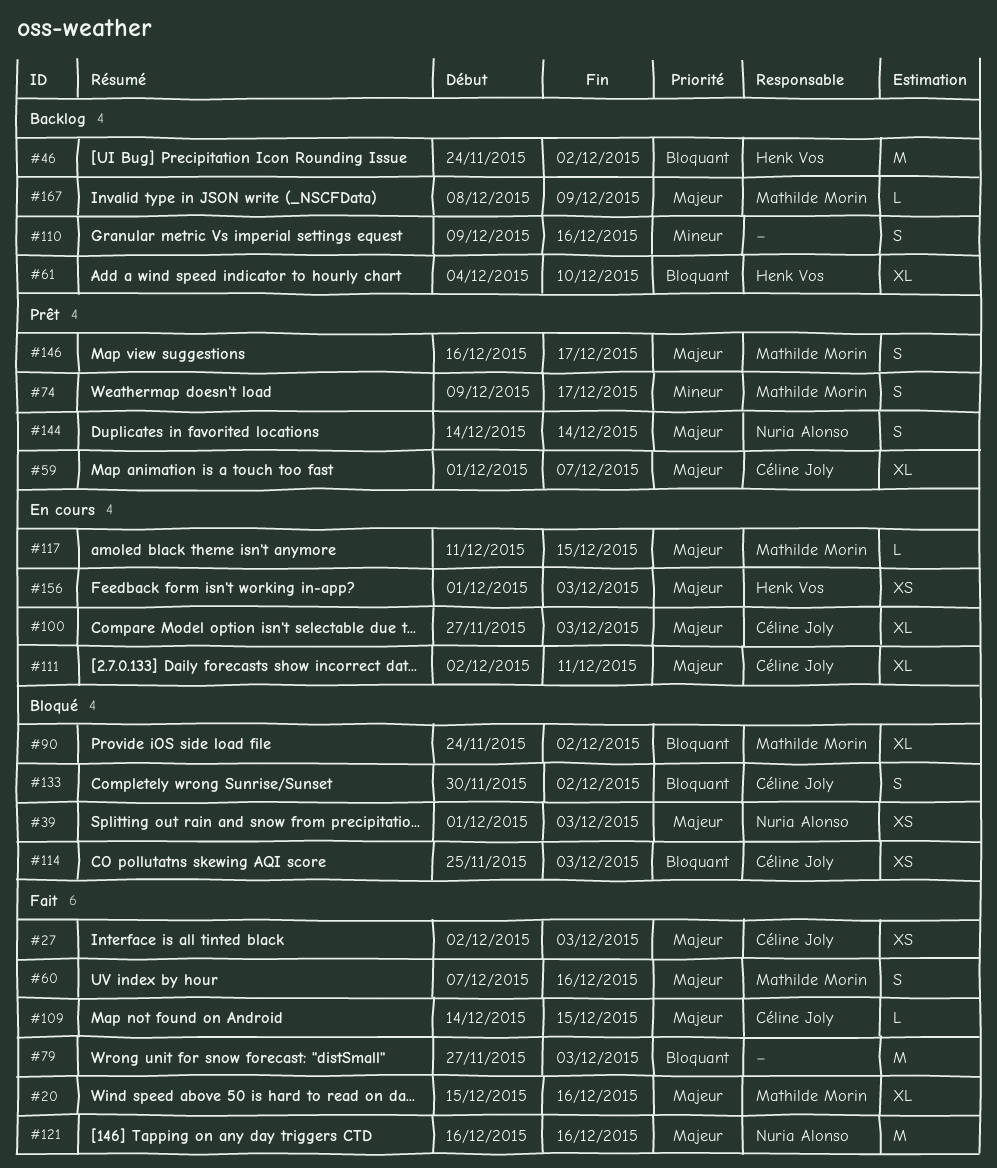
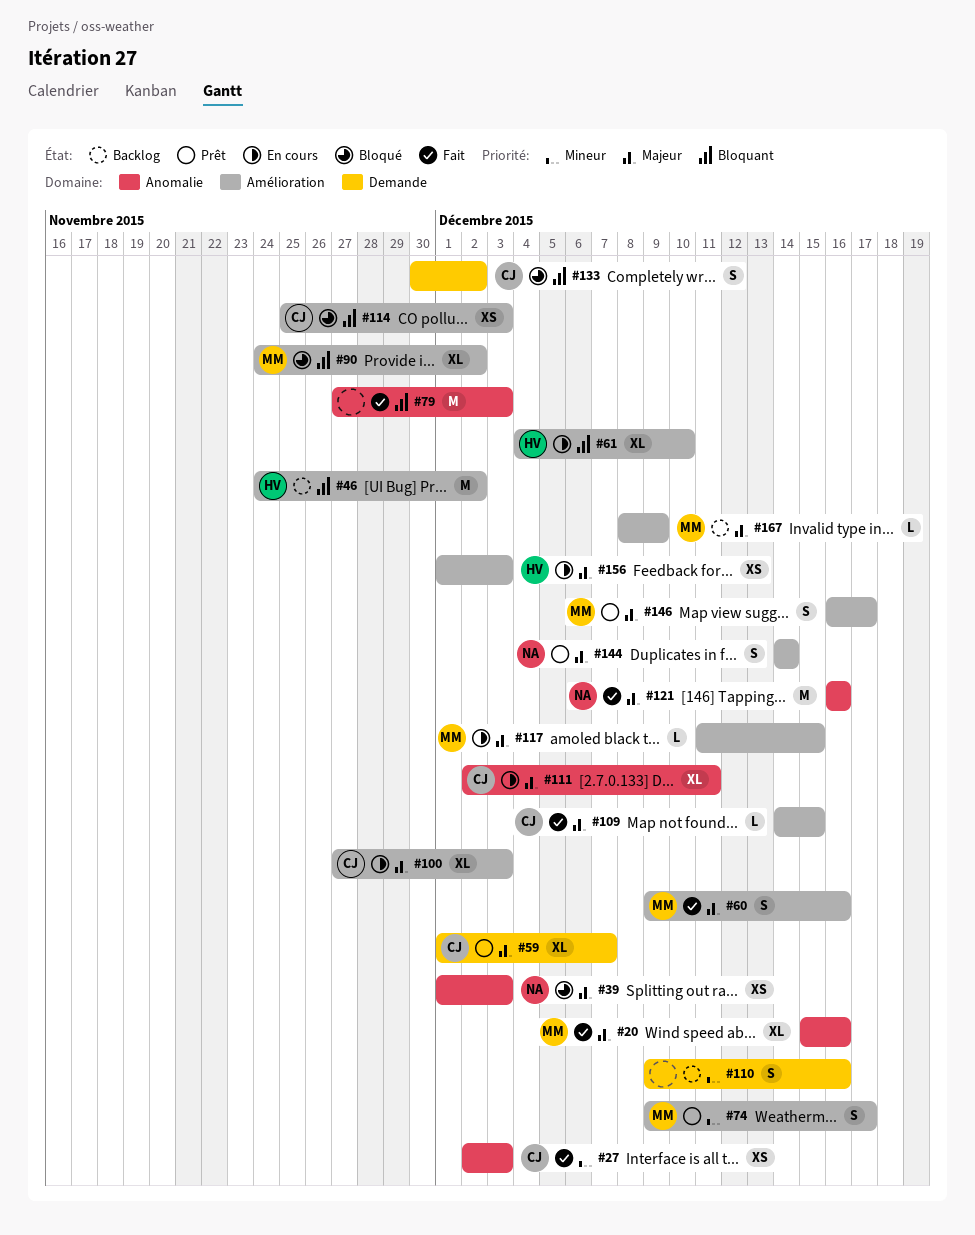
#27, priority: Majeur -> Mineur
#60, start: Dec 7 -> Dec 9
#61, status: Backlog -> En cours

